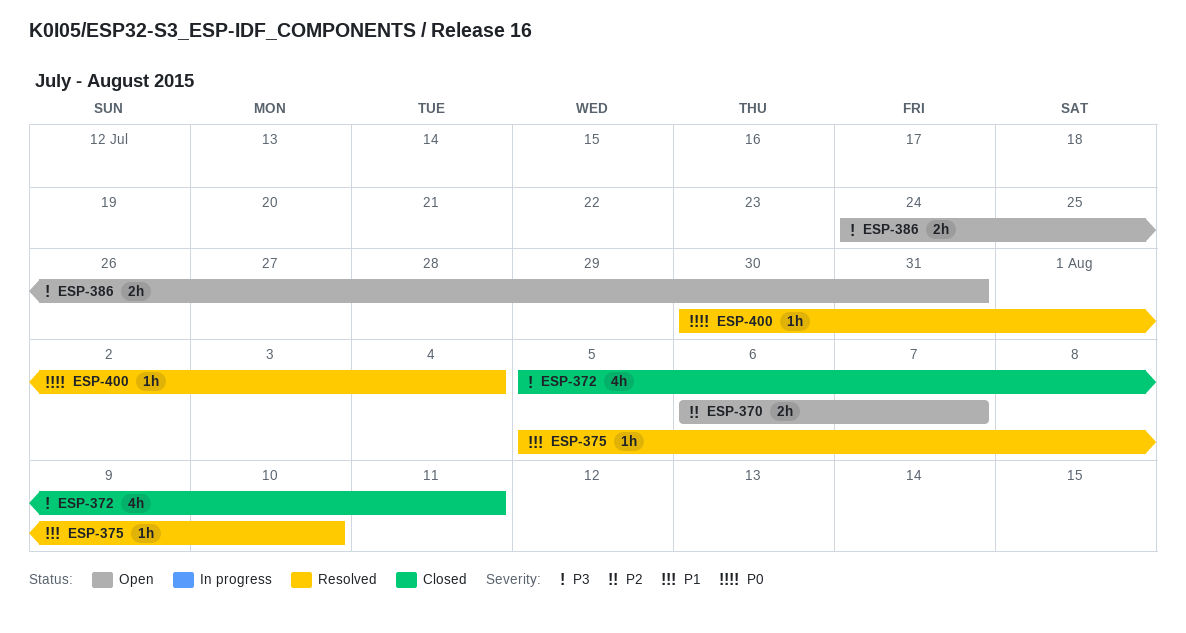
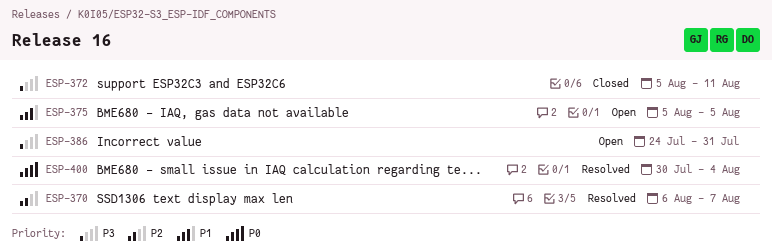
ESP-370, status: Open -> Resolved
ESP-375, status: Resolved -> Open
ESP-375, due: Aug 10 -> Aug 5

